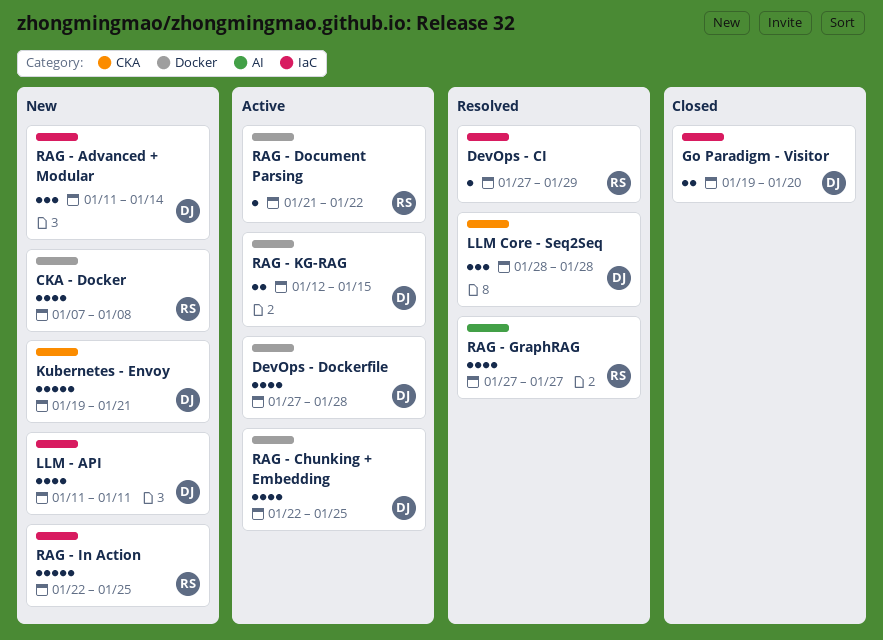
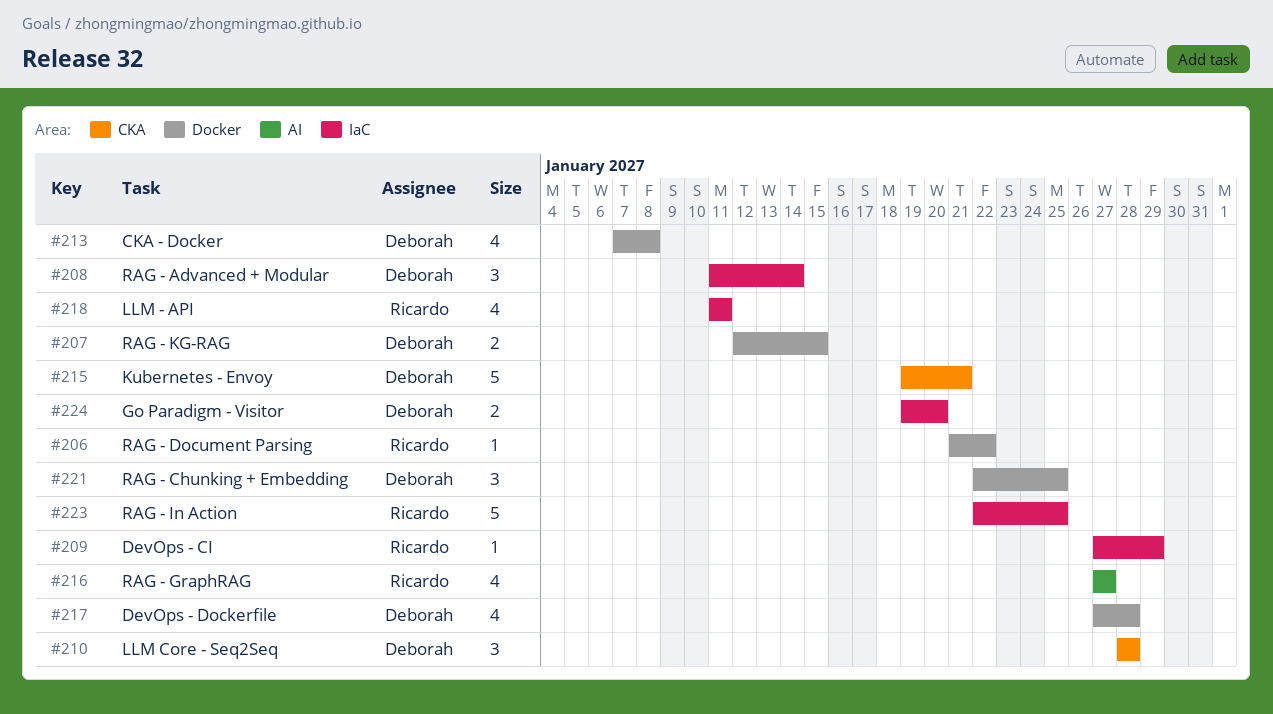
CKA - Docker, owner: Ricardo -> Deborah
LLM - API, owner: Deborah -> Ricardo
RAG - Chunking + Embedding, estimate: 4 -> 3

